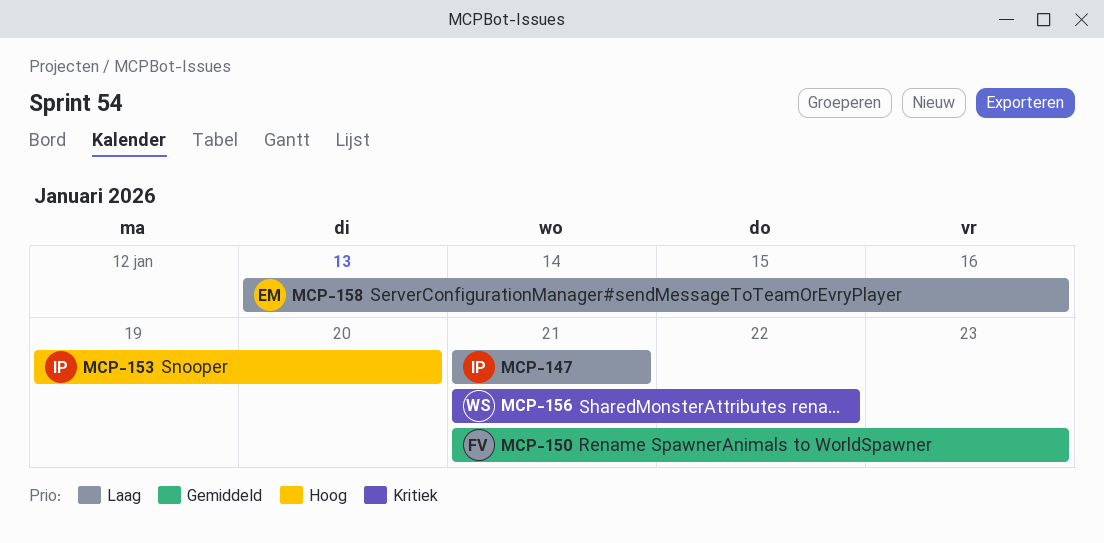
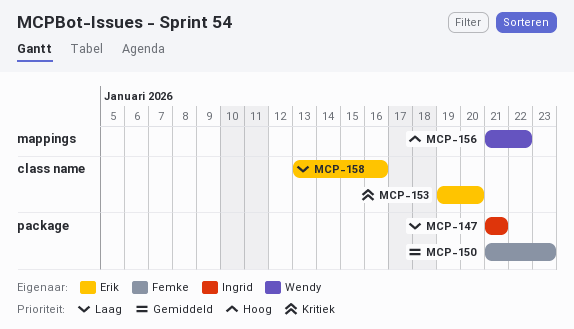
MCP-153, owner: Ingrid -> Erik
MCP-153, priority: Hoog -> Kritiek
MCP-156, priority: Kritiek -> Hoog

